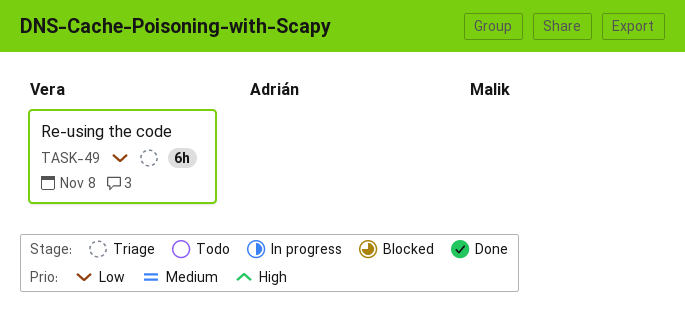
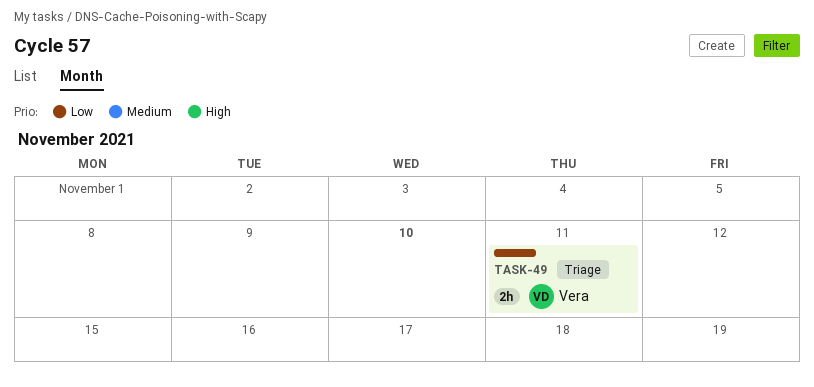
TASK-49, estimate: 6h -> 2h
TASK-49, due: Nov 8 -> Nov 11

